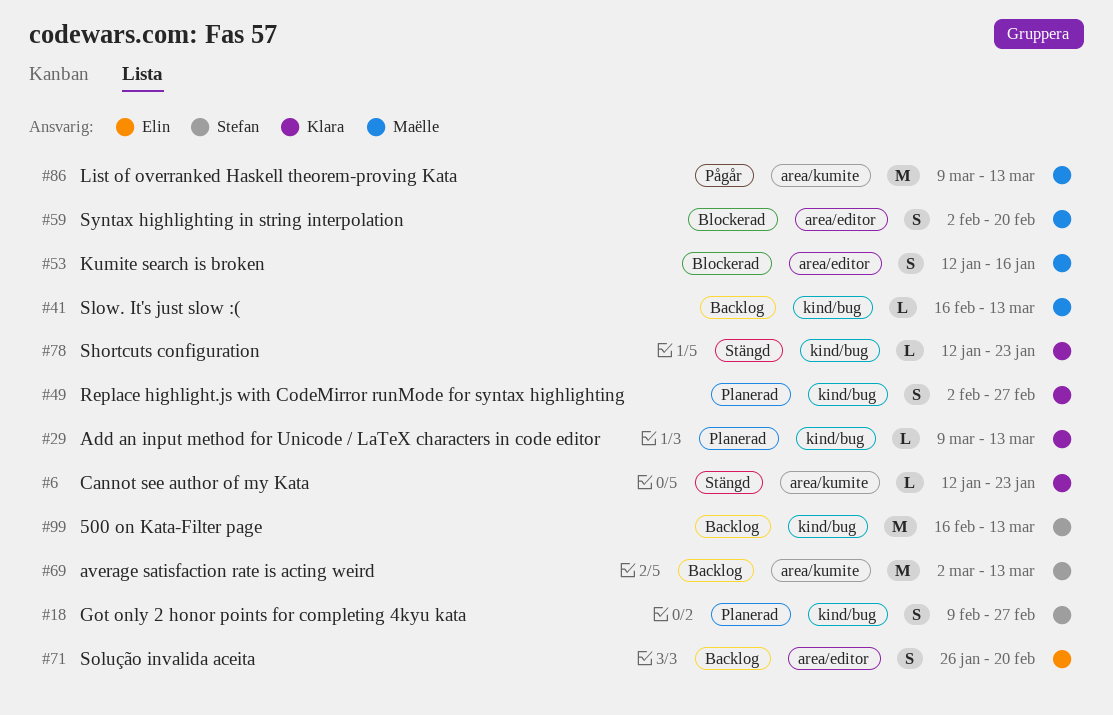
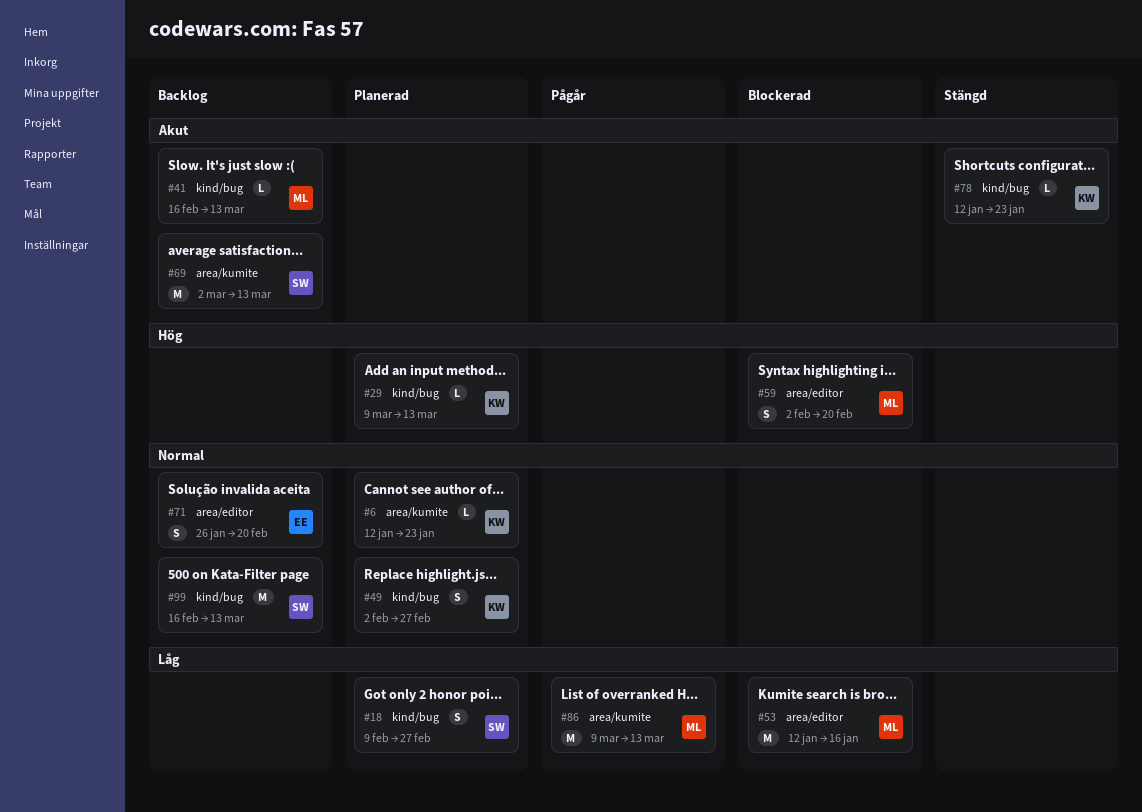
#6, status: Stängd -> Planerad
#53, estimate: S -> M

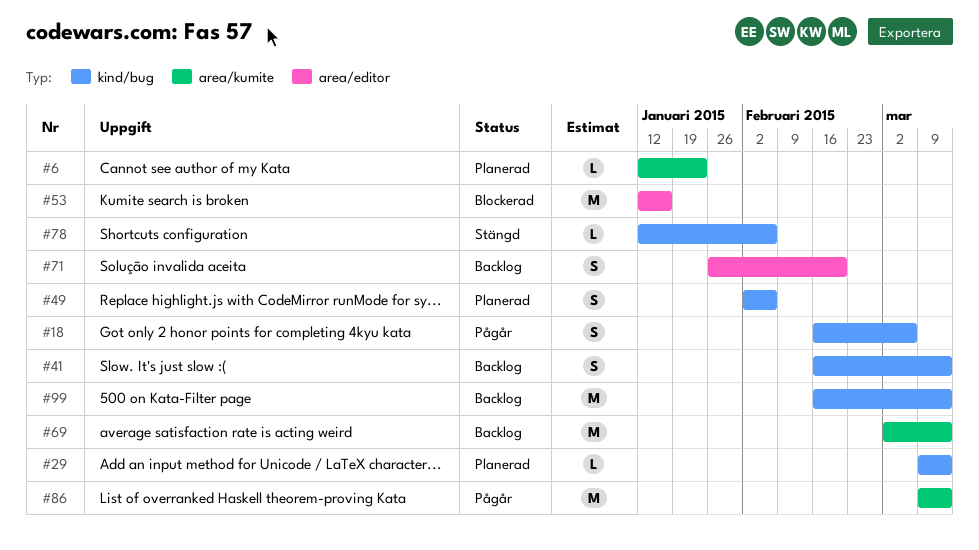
#18, status: Planerad -> Pågår
#18, start: Feb 9 -> Feb 16
#18, due: Feb 27 -> Mar 6
#41, estimate: L -> S
#49, due: Feb 27 -> Feb 6
#59: present -> none
#78, due: Jan 23 -> Feb 6

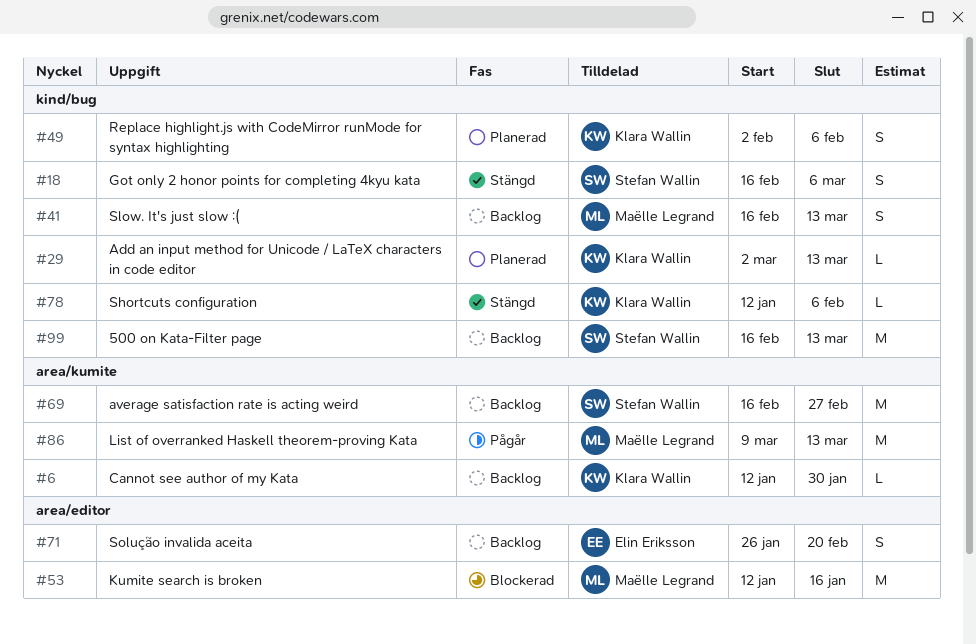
#6, status: Planerad -> Backlog
#6, due: Jan 23 -> Jan 30
#18, status: Pågår -> Stängd
#29, start: Mar 9 -> Mar 2
#69, start: Mar 2 -> Feb 16
#69, due: Mar 13 -> Feb 27

